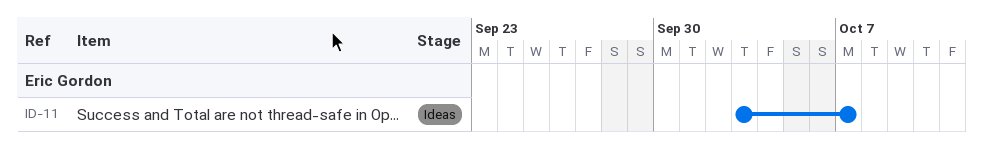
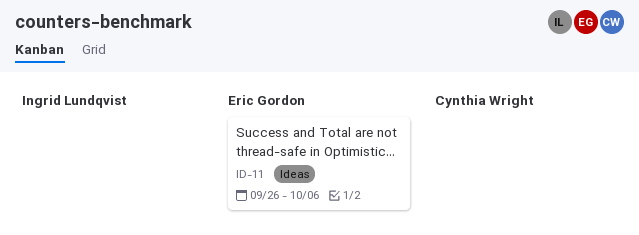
ID-11, start: Oct 3 -> Sep 26
ID-11, due: Oct 7 -> Oct 6

